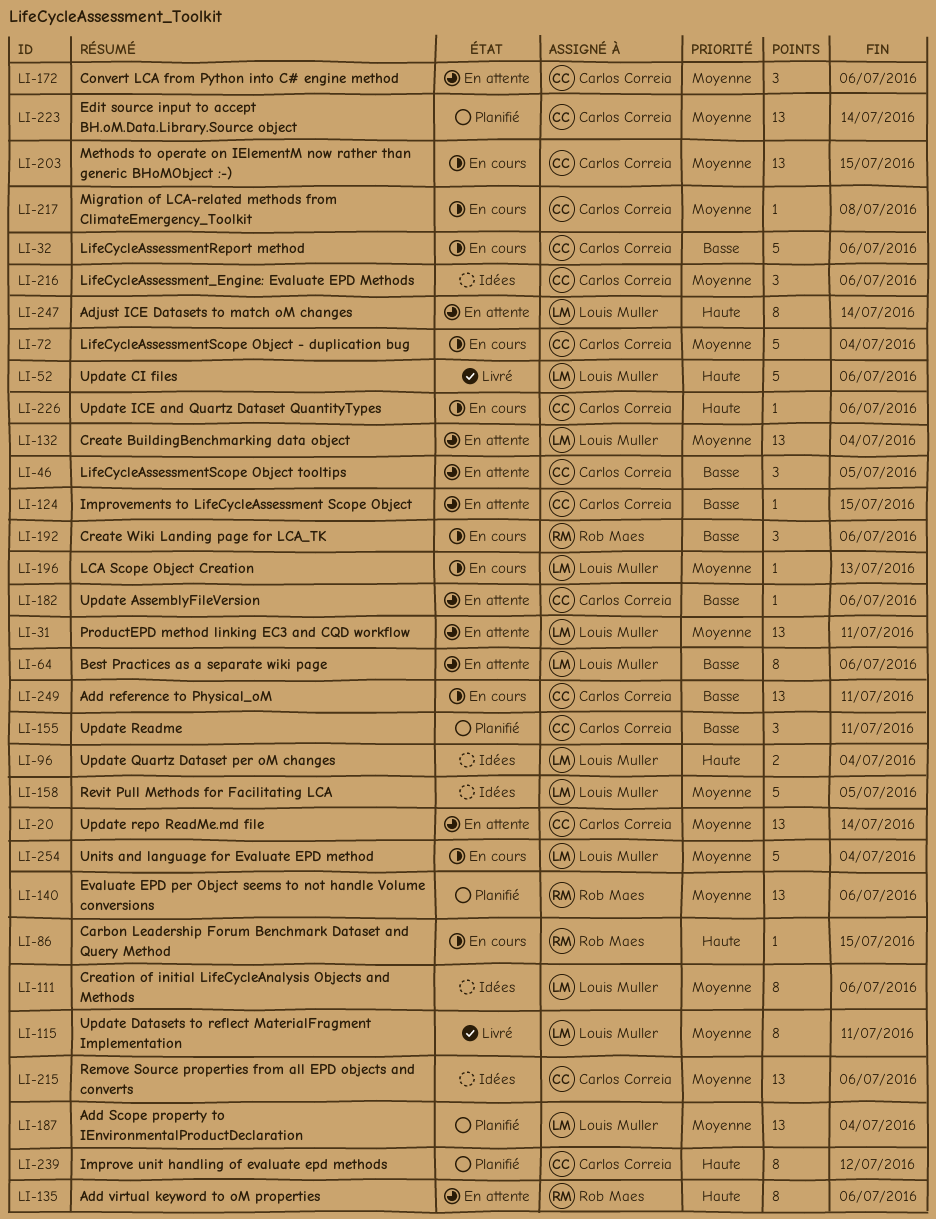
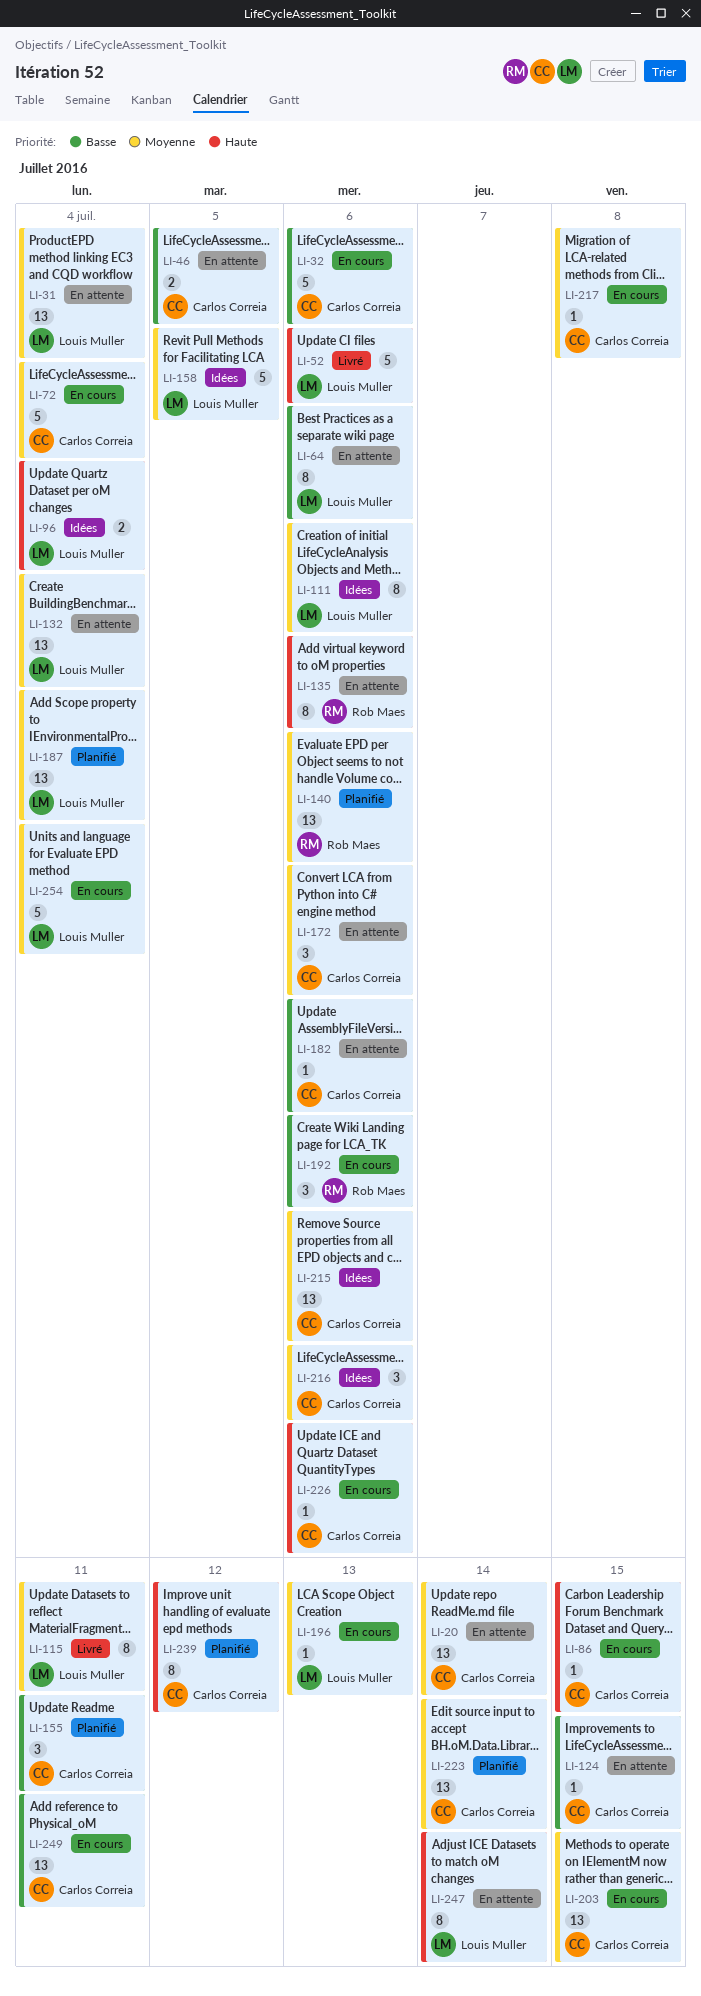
LI-31, due: Jul 11 -> Jul 4
LI-46, estimate: 3 -> 2
LI-86, owner: Rob Maes -> Carlos Correia

